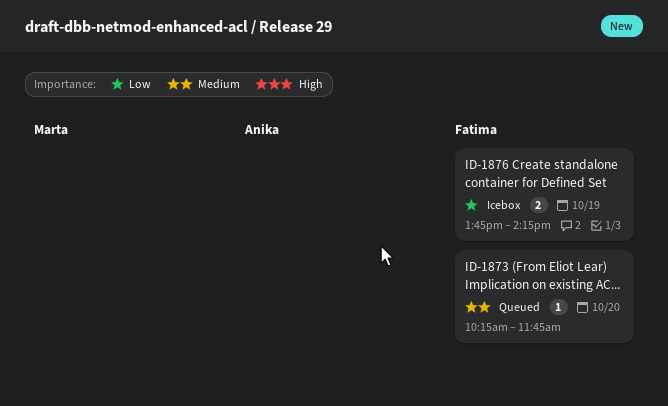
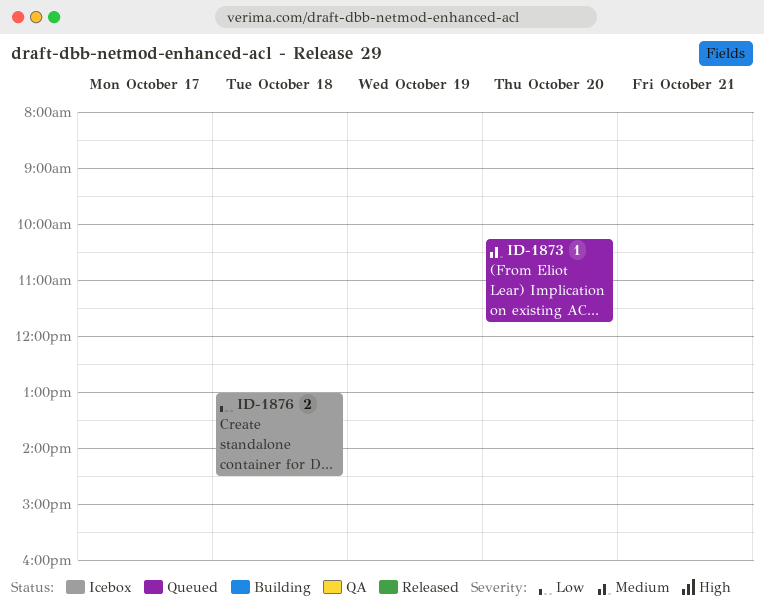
ID-1876, day: Oct 19 -> Oct 18
ID-1876, begins: 13:45 -> 13:00
ID-1876, ends: 14:15 -> 14:30

